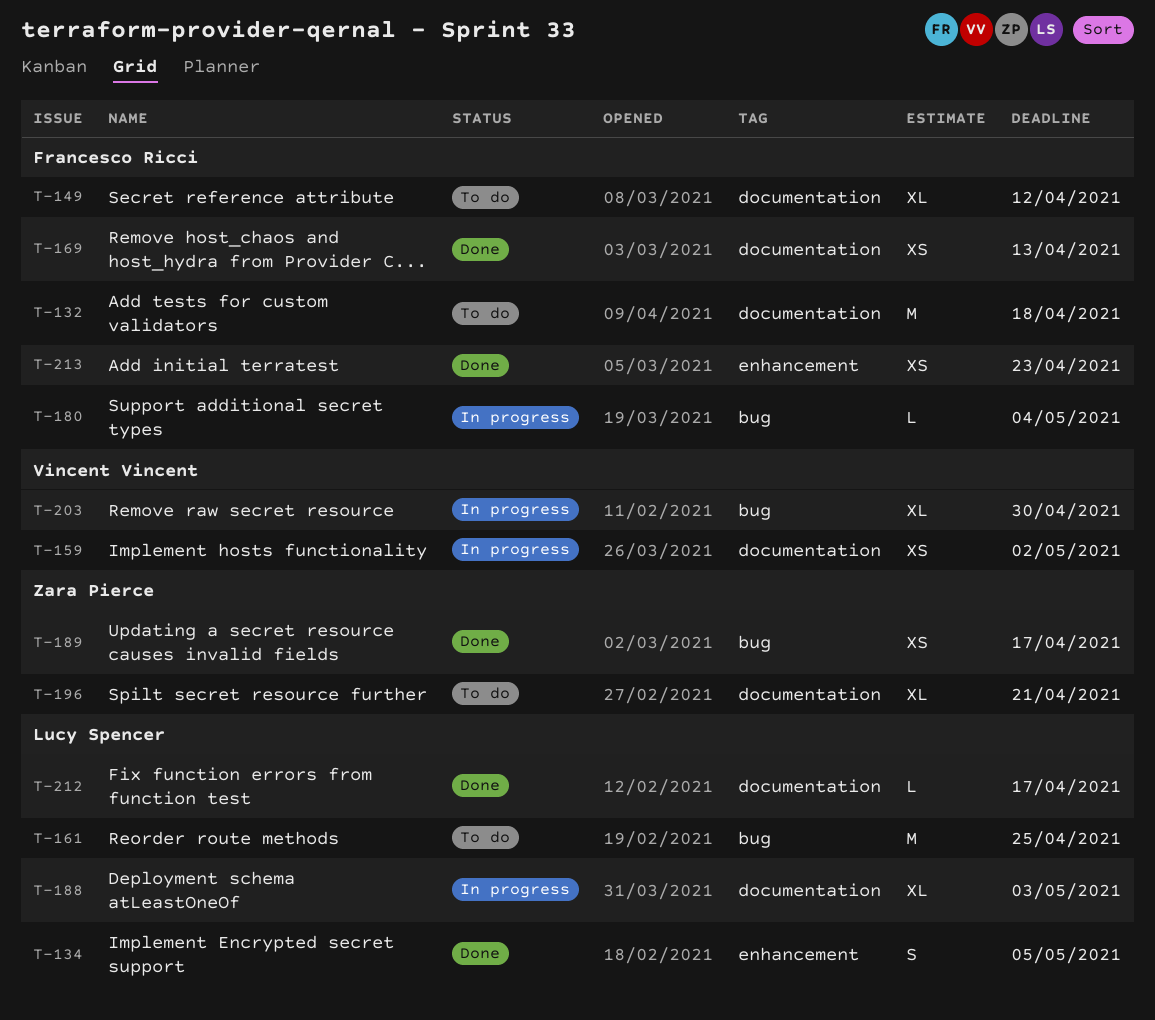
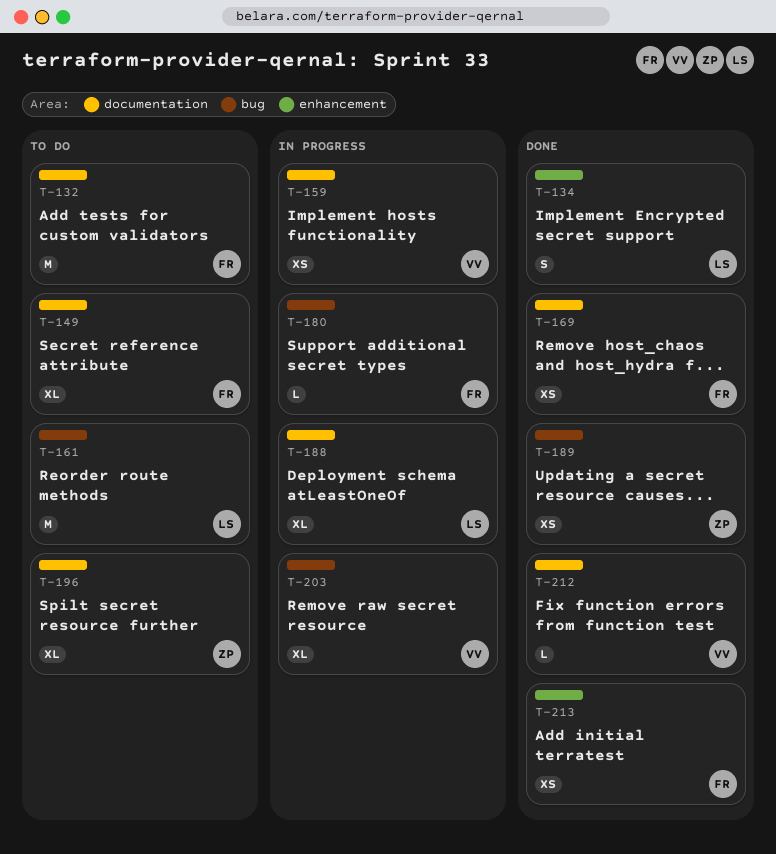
T-212, owner: Lucy Spencer -> Vincent Vincent

